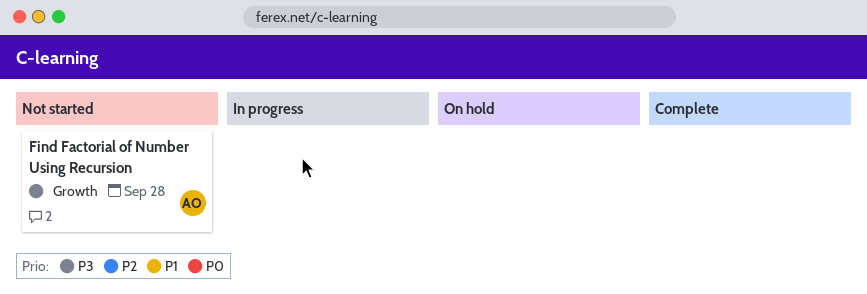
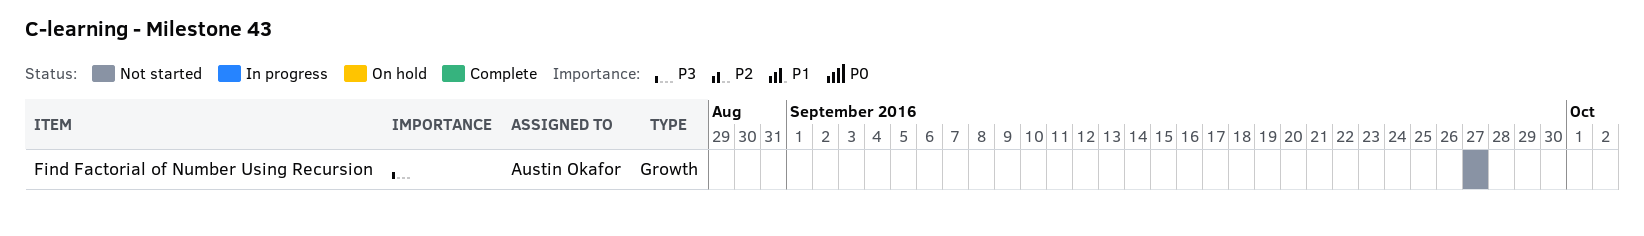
Find Factorial of Number Using Recursion, due: Sep 28 -> Sep 27

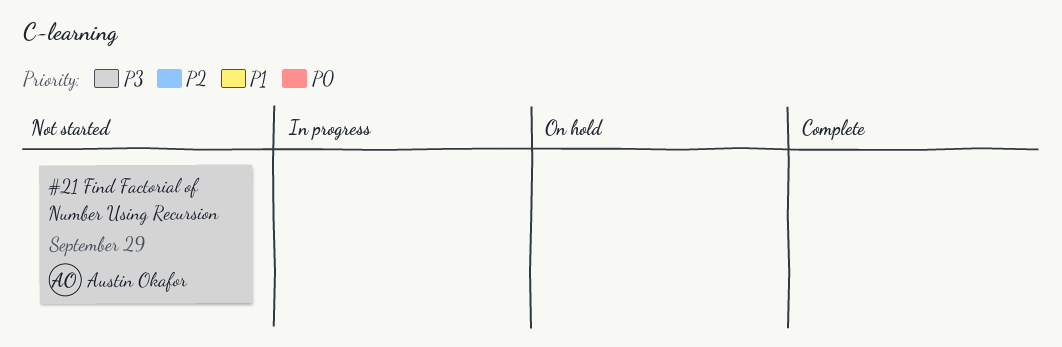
Find Factorial of Number Using Recursion, due: Sep 27 -> Sep 29

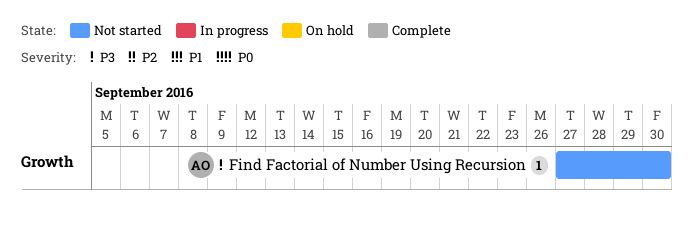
Find Factorial of Number Using Recursion, due: Sep 29 -> Sep 30

